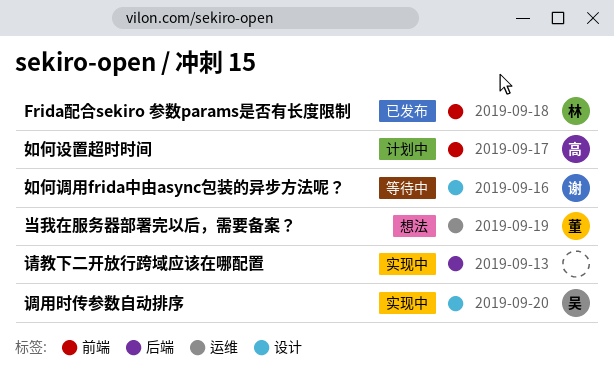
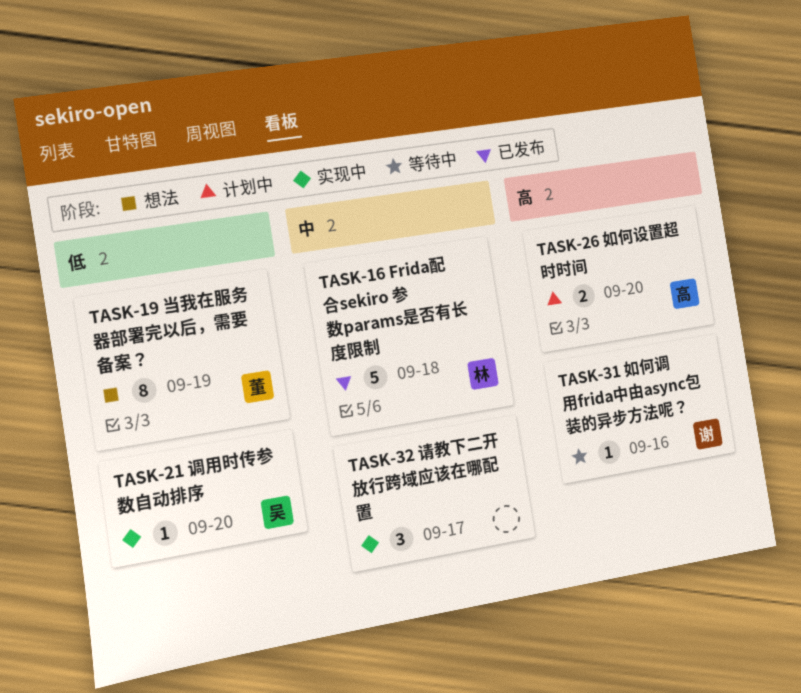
如何设置超时时间, due: Sep 17 -> Sep 20
请教下二开放行跨域应该在哪配置, due: Sep 13 -> Sep 17

